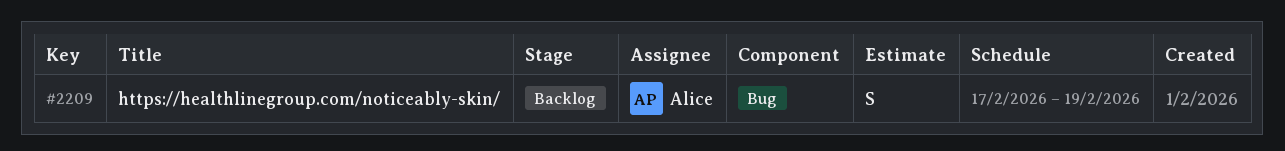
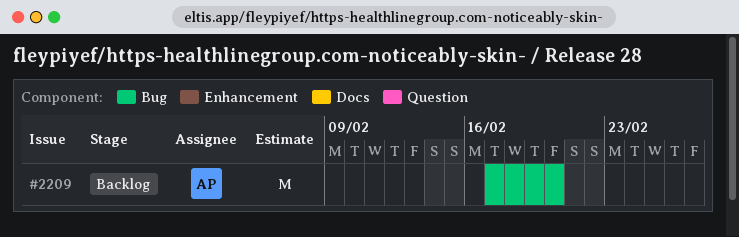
#2209, estimate: S -> M
#2209, due: Feb 19 -> Feb 20

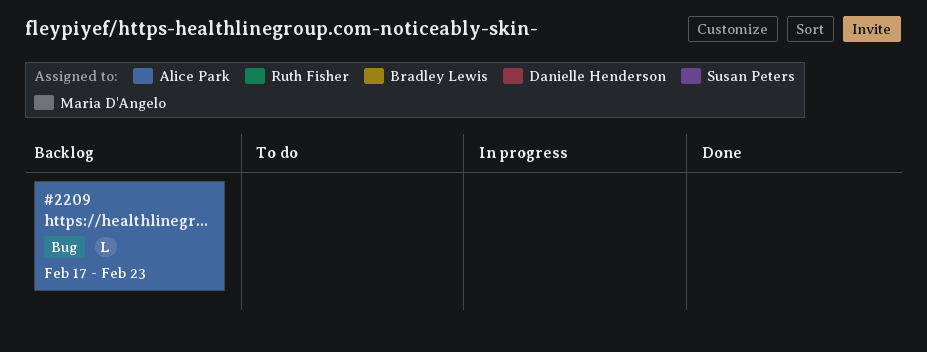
#2209, estimate: M -> L
#2209, due: Feb 20 -> Feb 23

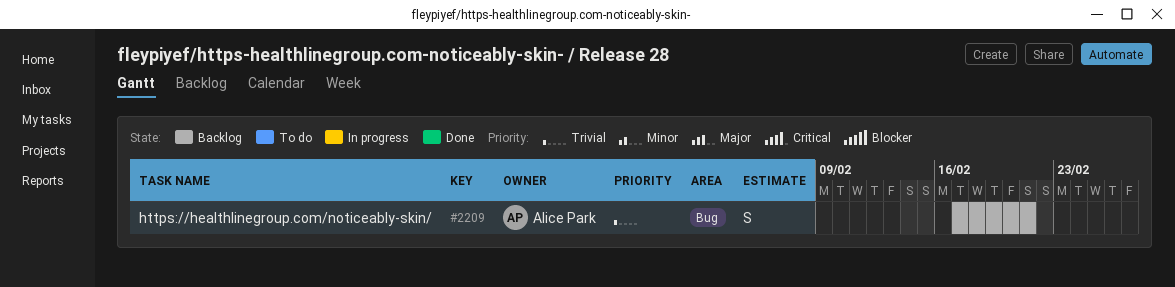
#2209, estimate: L -> S
#2209, due: Feb 23 -> Feb 21

